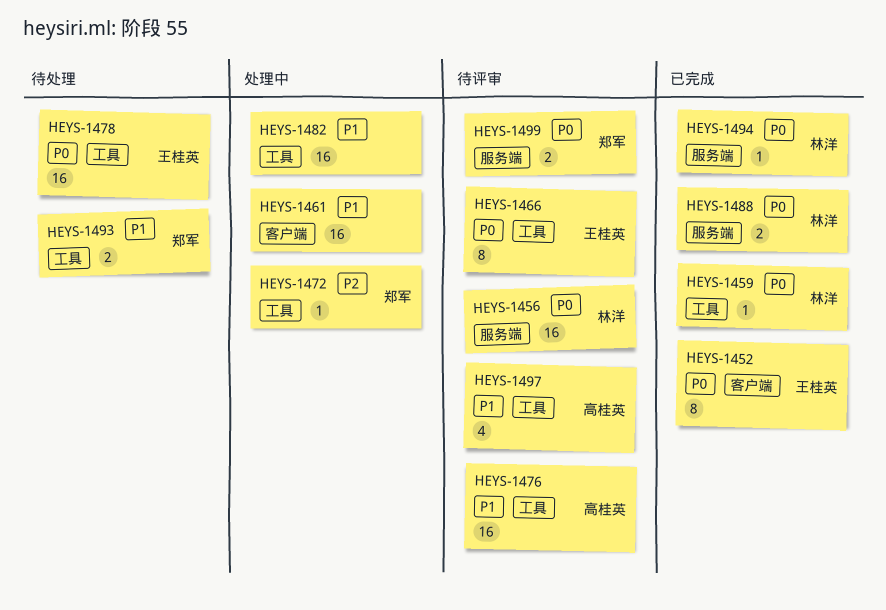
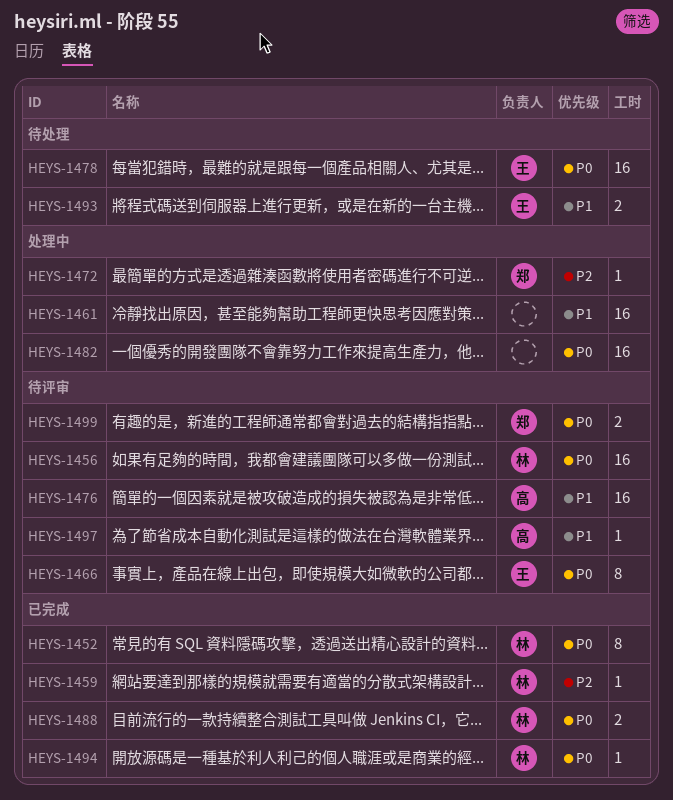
HEYS-1452, owner: 王桂英 -> 林洋
HEYS-1459, priority: P0 -> P2
HEYS-1482, priority: P1 -> P0
HEYS-1493, owner: 郑军 -> 王桂英
HEYS-1497, estimate: 4 -> 1

